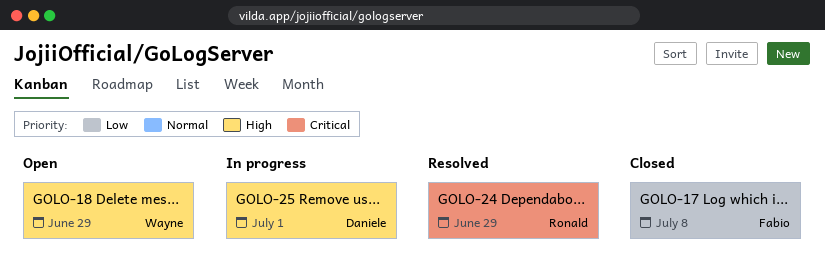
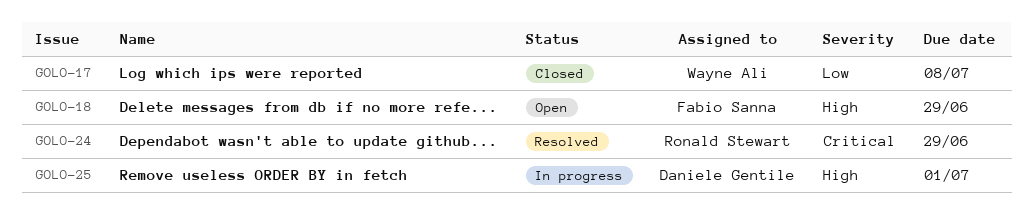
GOLO-17, owner: Fabio Sanna -> Wayne Ali
GOLO-18, owner: Wayne Ali -> Fabio Sanna

